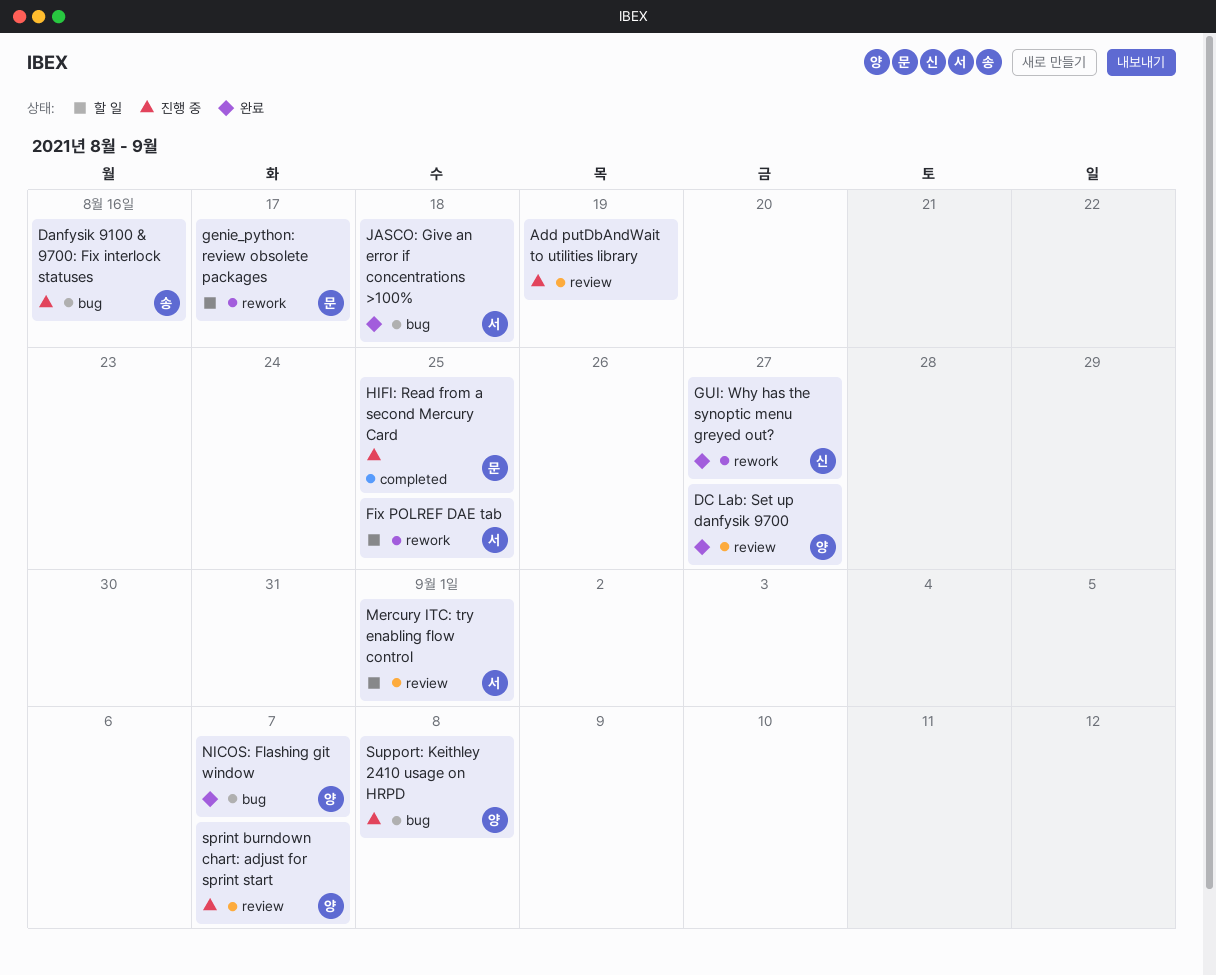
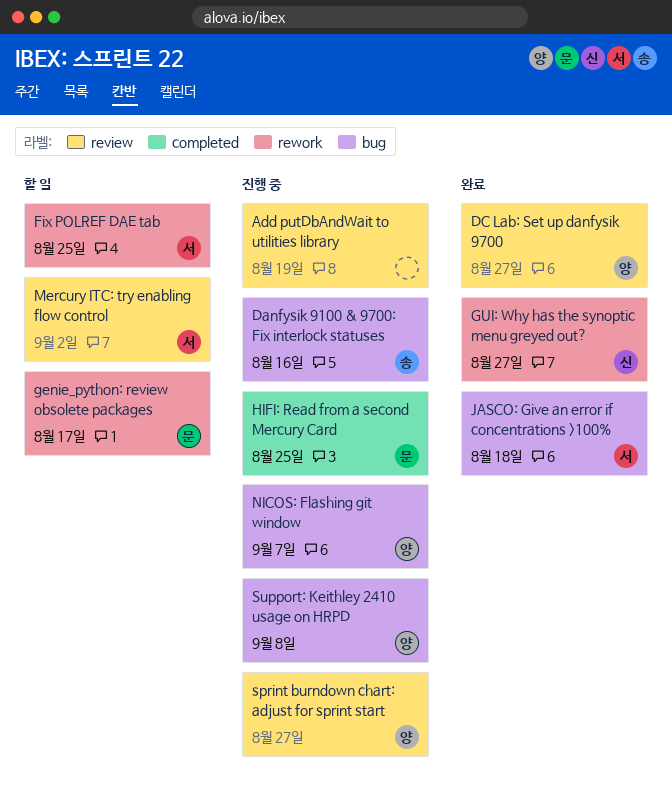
Mercury ITC: try enabling flow control, due: Sep 1 -> Sep 2
NICOS: Flashing git window, status: 완료 -> 진행 중
sprint burndown chart: adjust for sprint start, due: Sep 7 -> Aug 27

